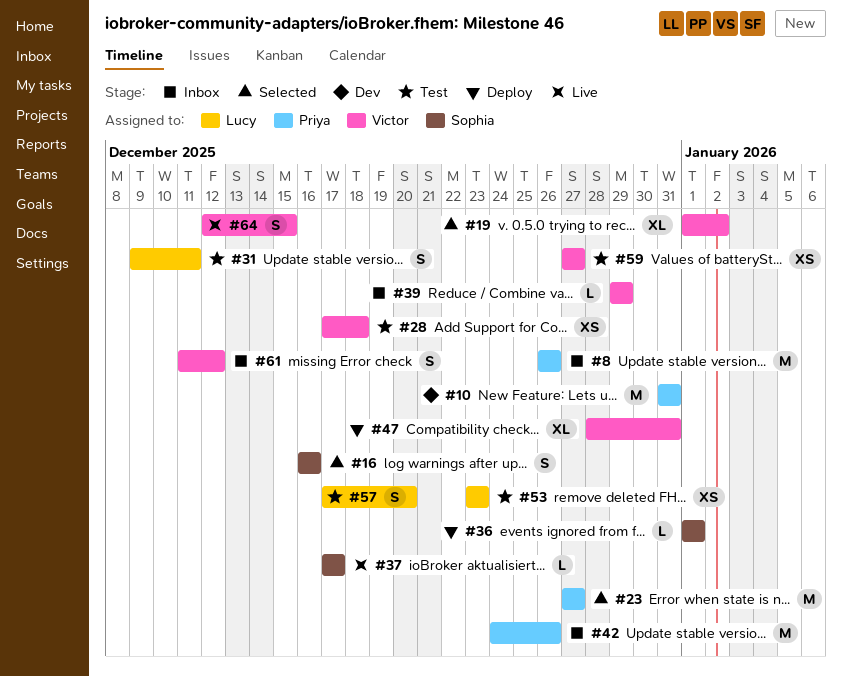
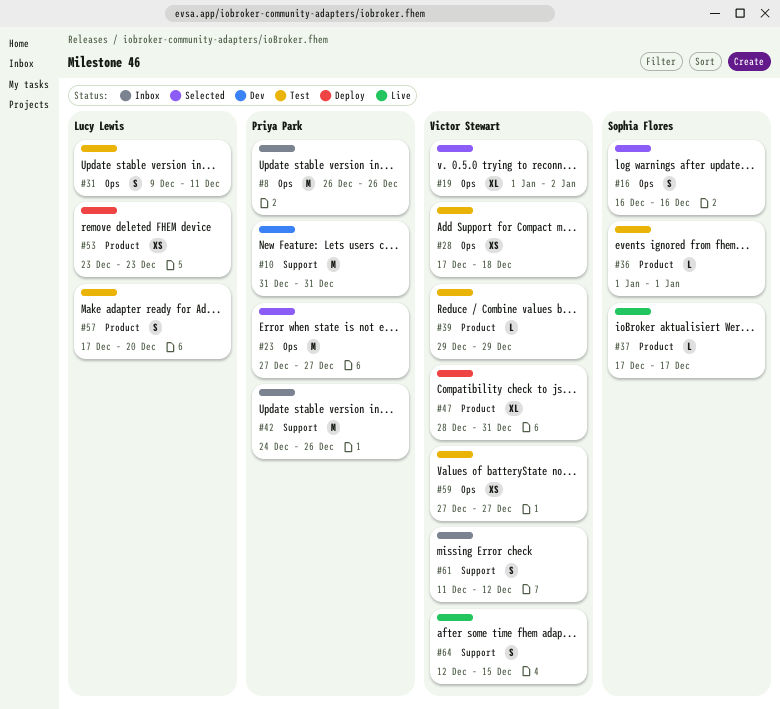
#36, status: Deploy -> Test
#39, status: Inbox -> Test
#53, status: Test -> Deploy

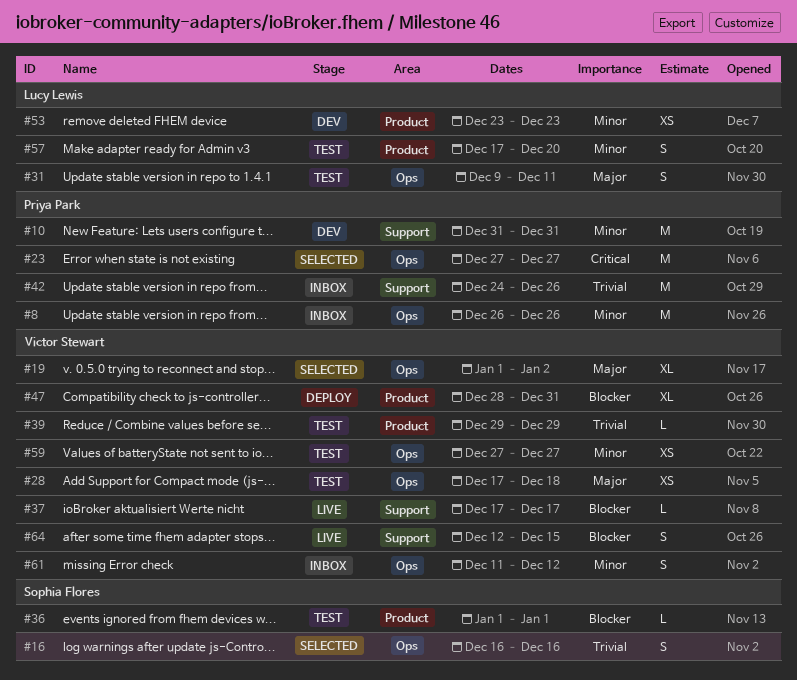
#37, owner: Sophia Flores -> Victor Stewart
#37, label: Product -> Support
#53, status: Deploy -> Dev
#61, label: Support -> Ops

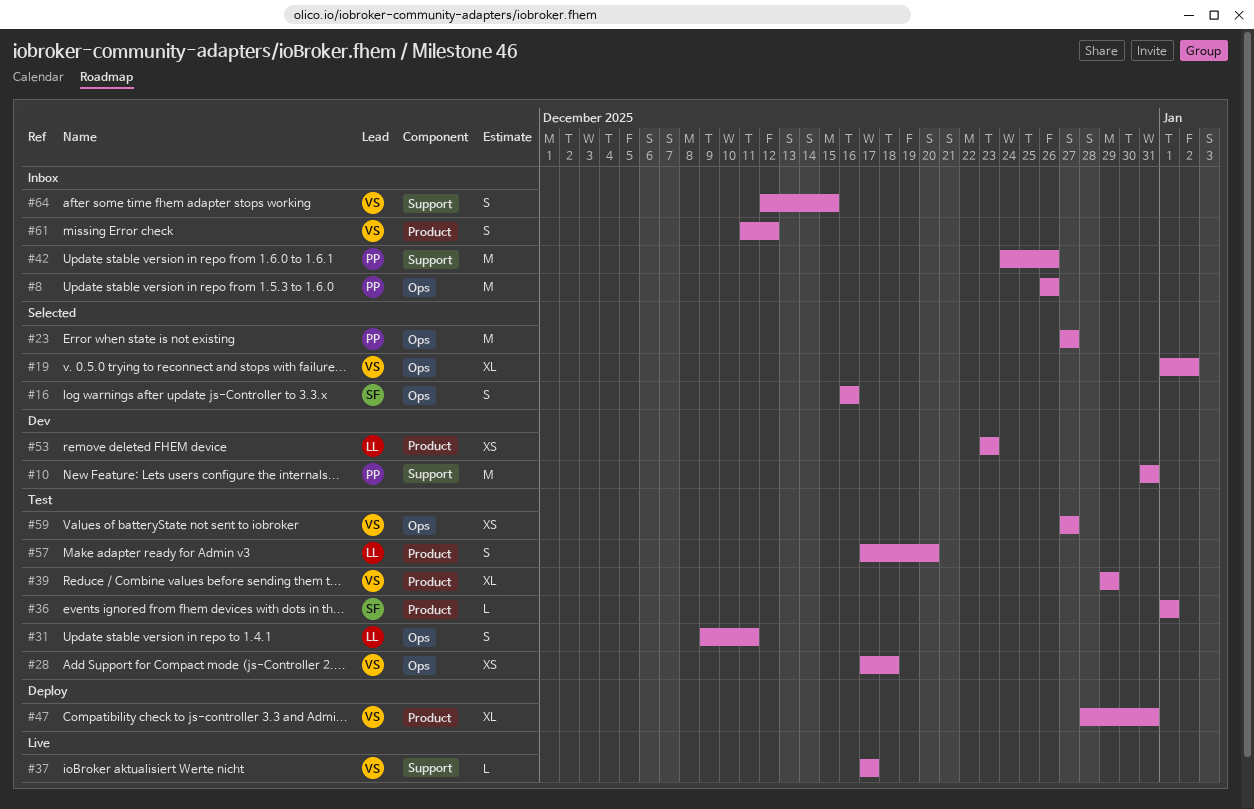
#39, estimate: L -> XL
#61, label: Ops -> Product
#64, status: Live -> Inbox

